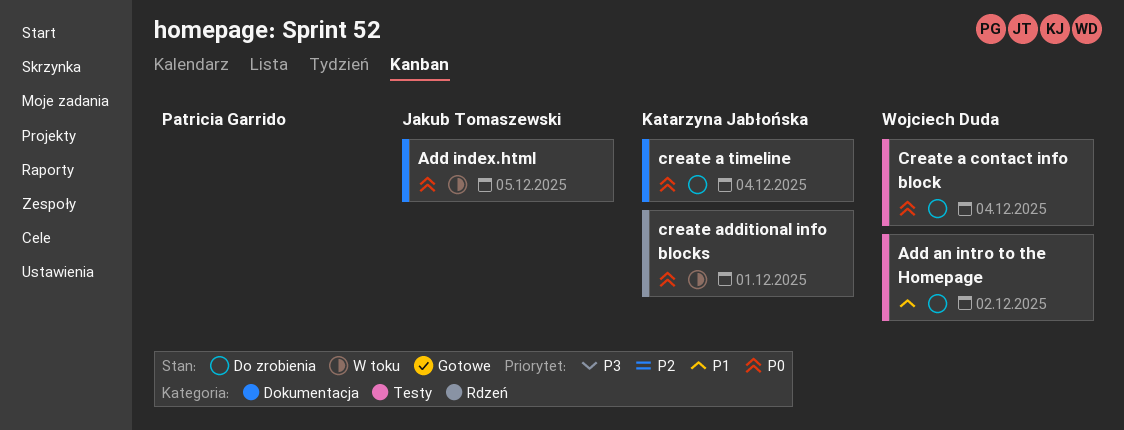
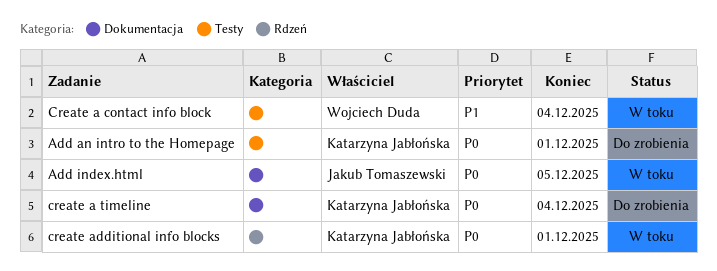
Add an intro to the Homepage, owner: Wojciech Duda -> Katarzyna Jabłońska
Add an intro to the Homepage, priority: P1 -> P0
Add an intro to the Homepage, due: Dec 2 -> Dec 1
Create a contact info block, status: Do zrobienia -> W toku
Create a contact info block, priority: P0 -> P1

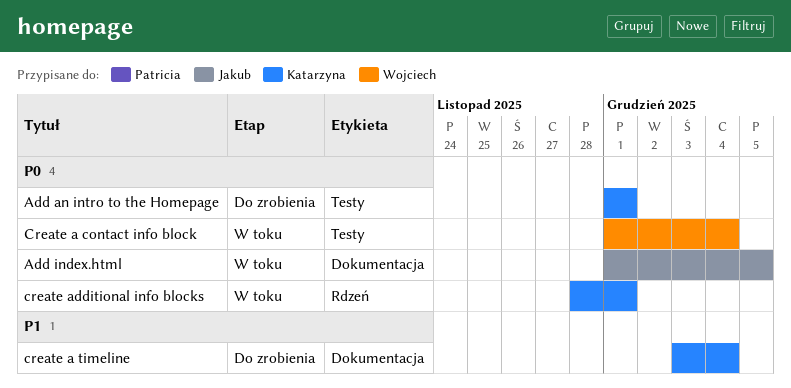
Create a contact info block, priority: P1 -> P0
create a timeline, priority: P0 -> P1

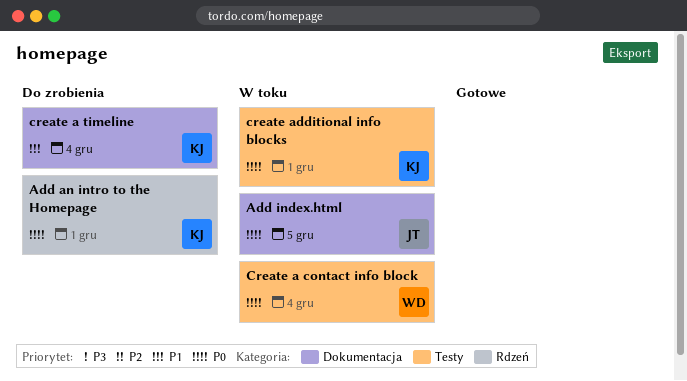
Add an intro to the Homepage, label: Testy -> Rdzeń
create additional info blocks, label: Rdzeń -> Testy

